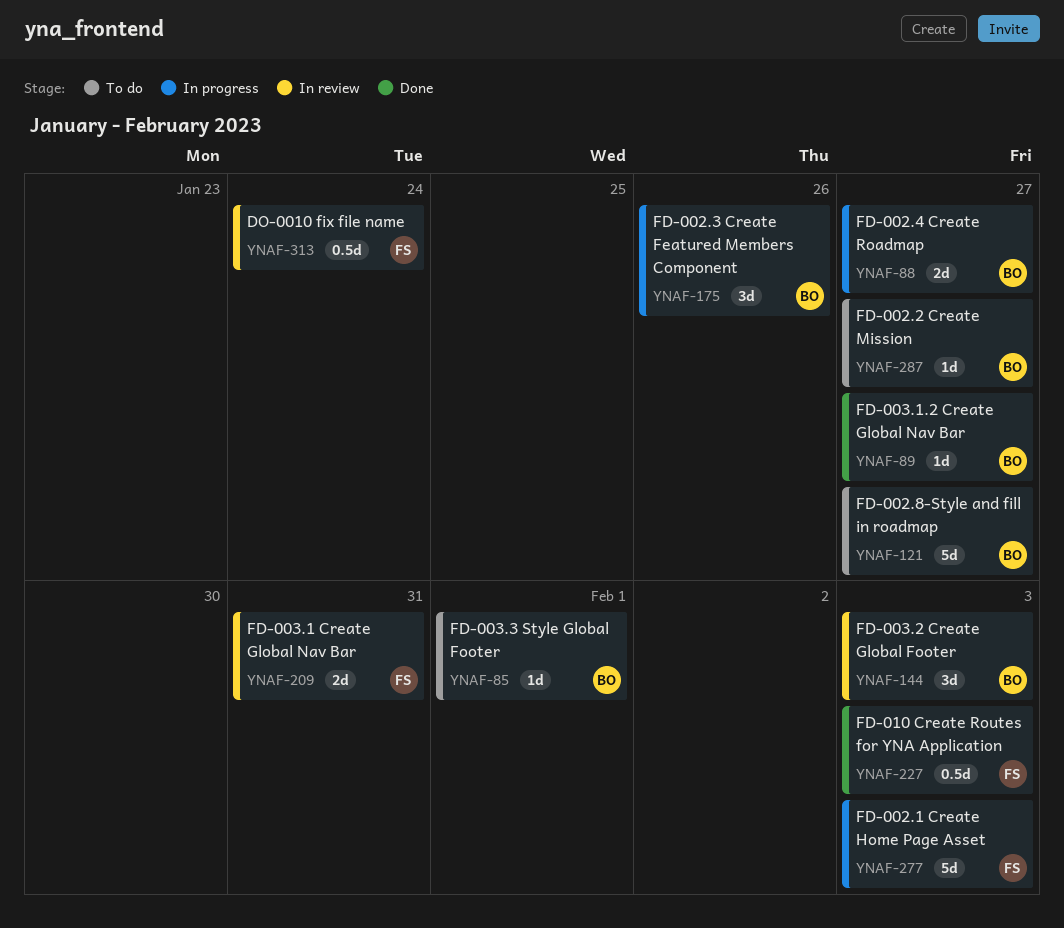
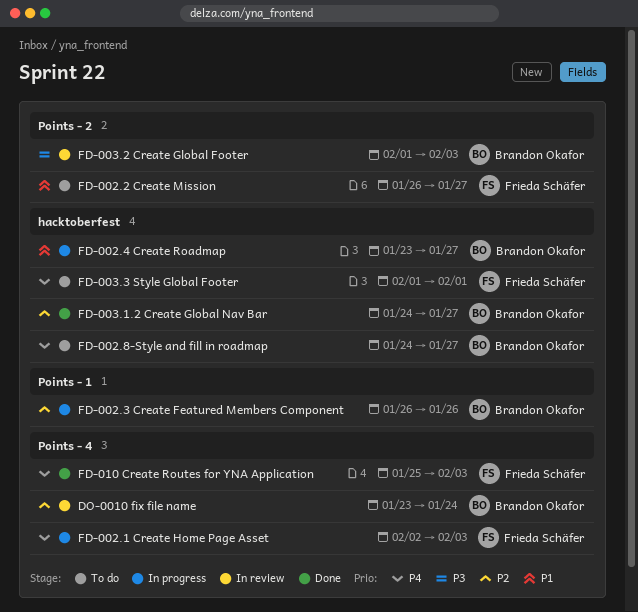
DO-0010 fix file name, owner: Frieda Schäfer -> Brandon Okafor
FD-002.2 Create Mission, owner: Brandon Okafor -> Frieda Schäfer
FD-003.1 Create Global Nav Bar: present -> none
FD-003.3 Style Global Footer, owner: Brandon Okafor -> Frieda Schäfer

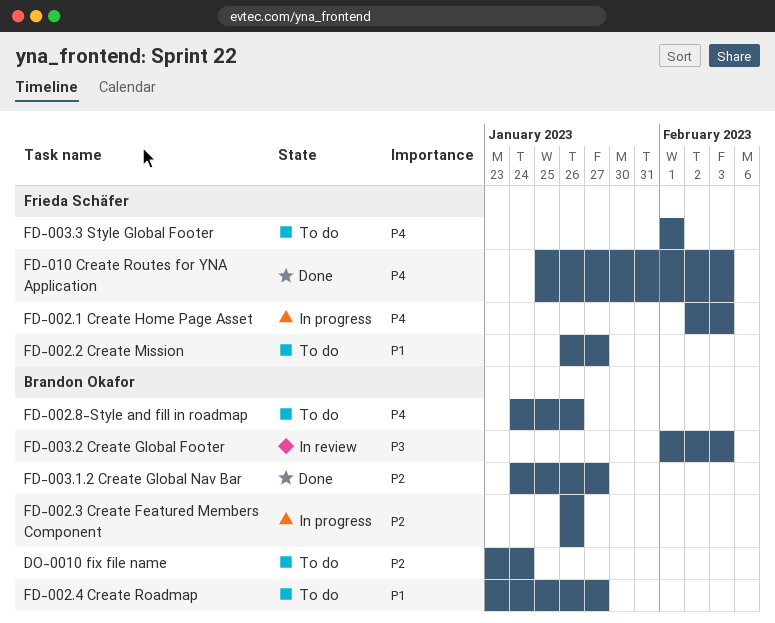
DO-0010 fix file name, status: In review -> To do
FD-002.4 Create Roadmap, status: In progress -> To do
FD-002.8-Style and fill in roadmap, due: Jan 27 -> Jan 26

